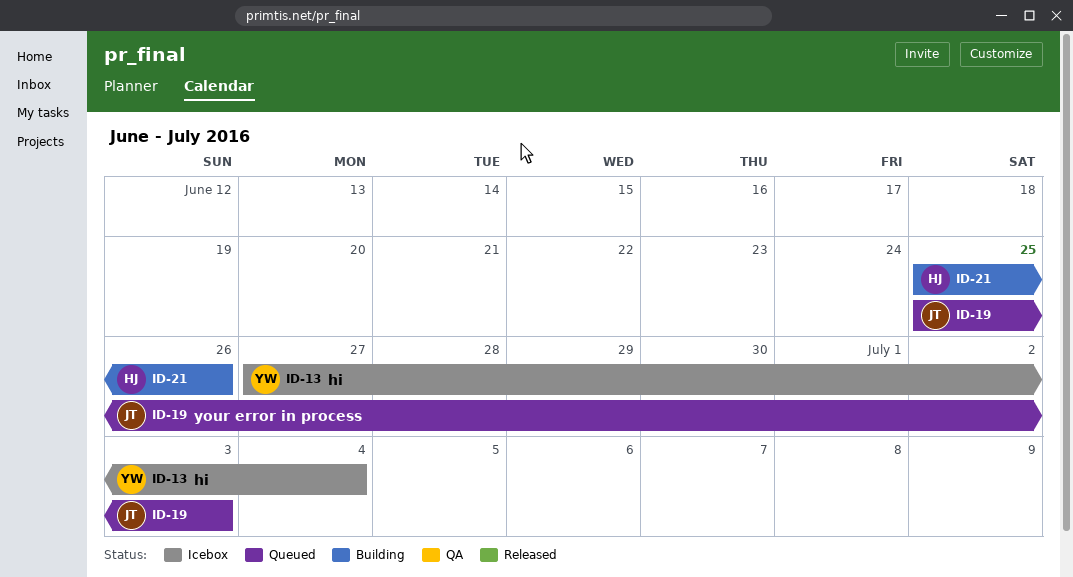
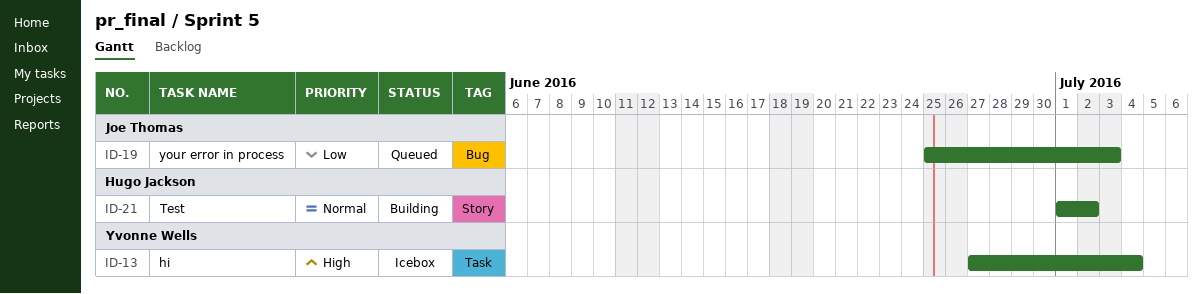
ID-21, start: Jun 25 -> Jul 1
ID-21, due: Jun 26 -> Jul 2

